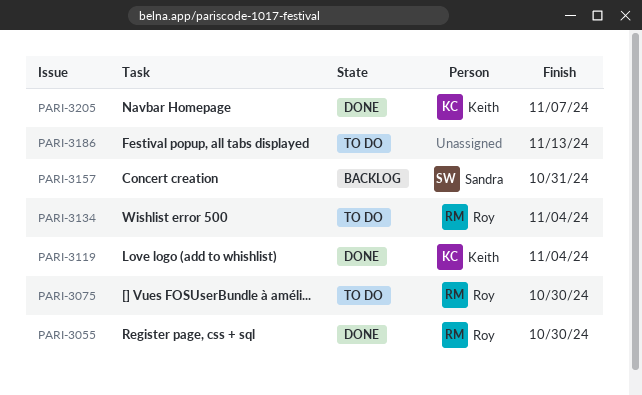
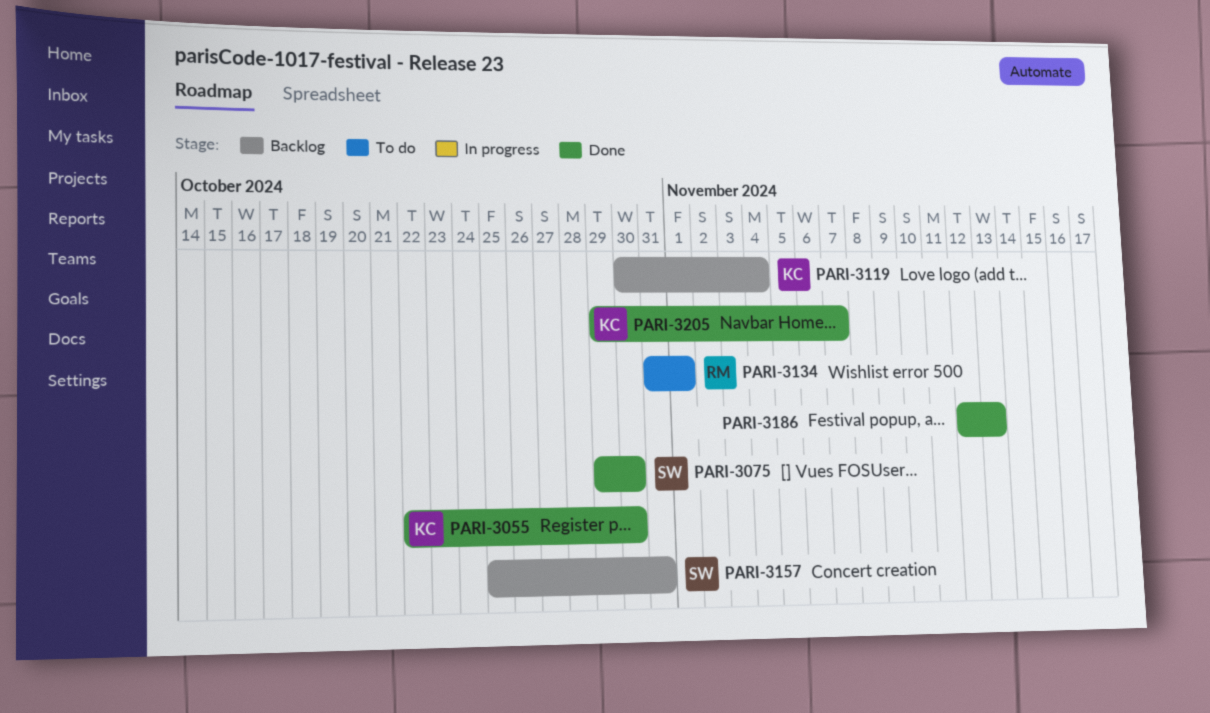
PARI-3055, owner: Roy -> Keith
PARI-3075, status: To do -> Done
PARI-3075, owner: Roy -> Sandra
PARI-3119, status: Done -> Backlog
PARI-3134, due: Nov 4 -> Nov 1
PARI-3186, status: To do -> Done

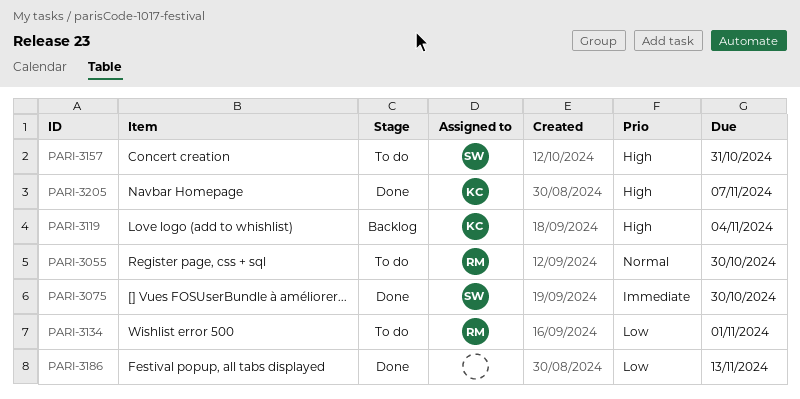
PARI-3055, status: Done -> To do
PARI-3055, owner: KC -> RM
PARI-3157, status: Backlog -> To do

